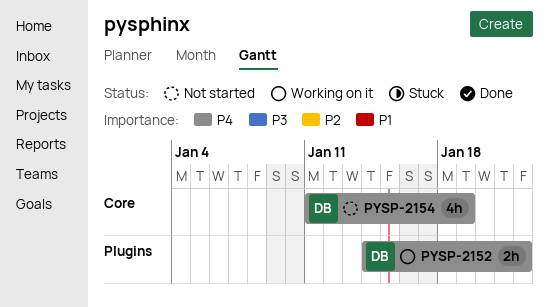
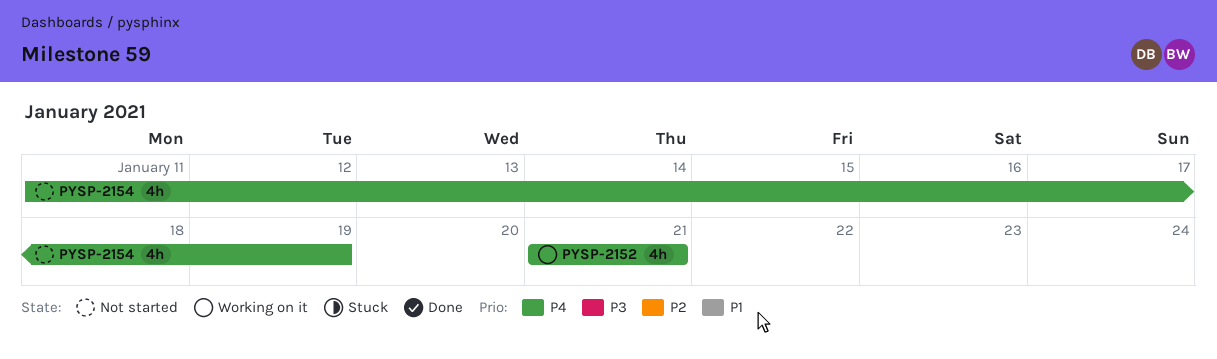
PYSP-2152, estimate: 2h -> 4h
PYSP-2152, start: Jan 14 -> Jan 21
PYSP-2152, due: Jan 22 -> Jan 21

